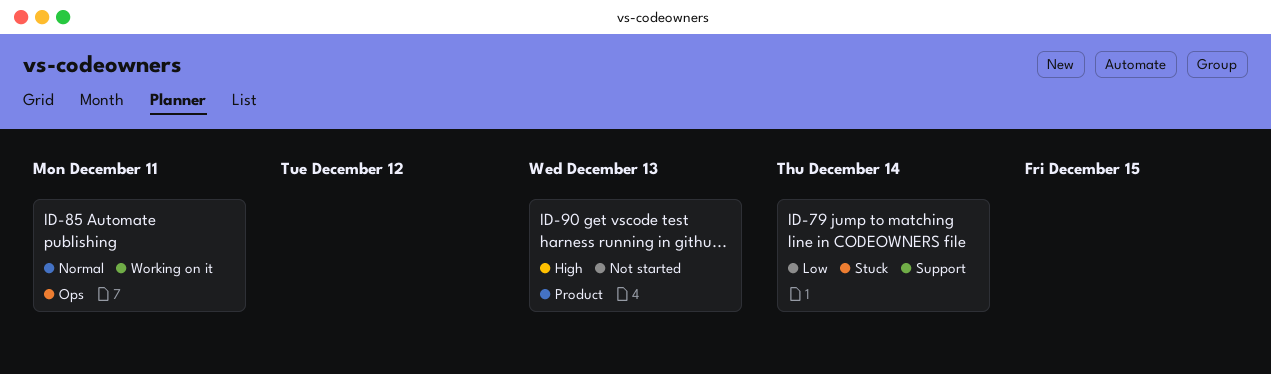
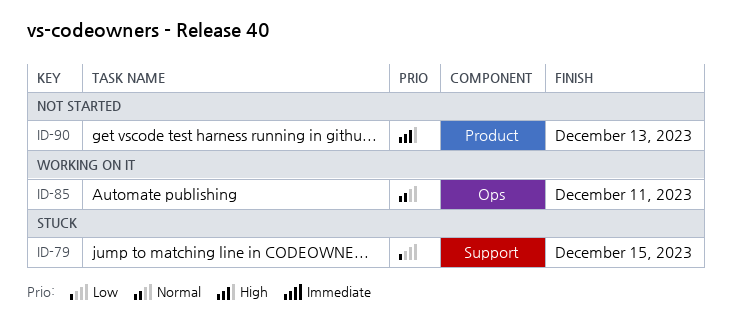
ID-79, due: Dec 14 -> Dec 15

